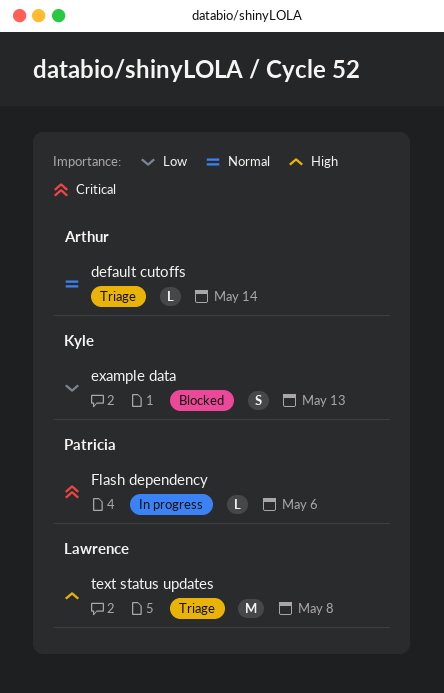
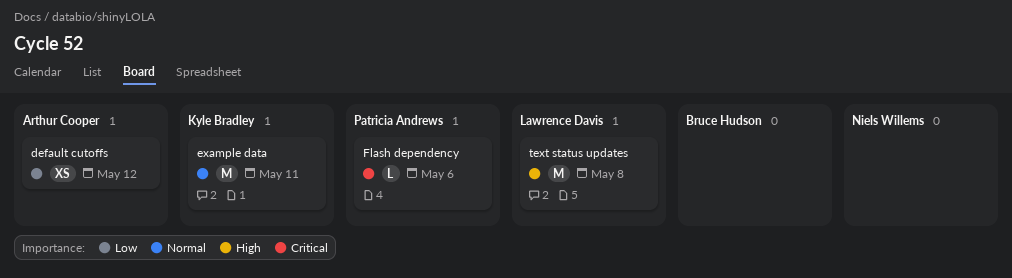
default cutoffs, priority: Normal -> Low
default cutoffs, estimate: L -> XS
default cutoffs, due: May 14 -> May 12
example data, priority: Low -> Normal
example data, estimate: S -> M
example data, due: May 13 -> May 11

